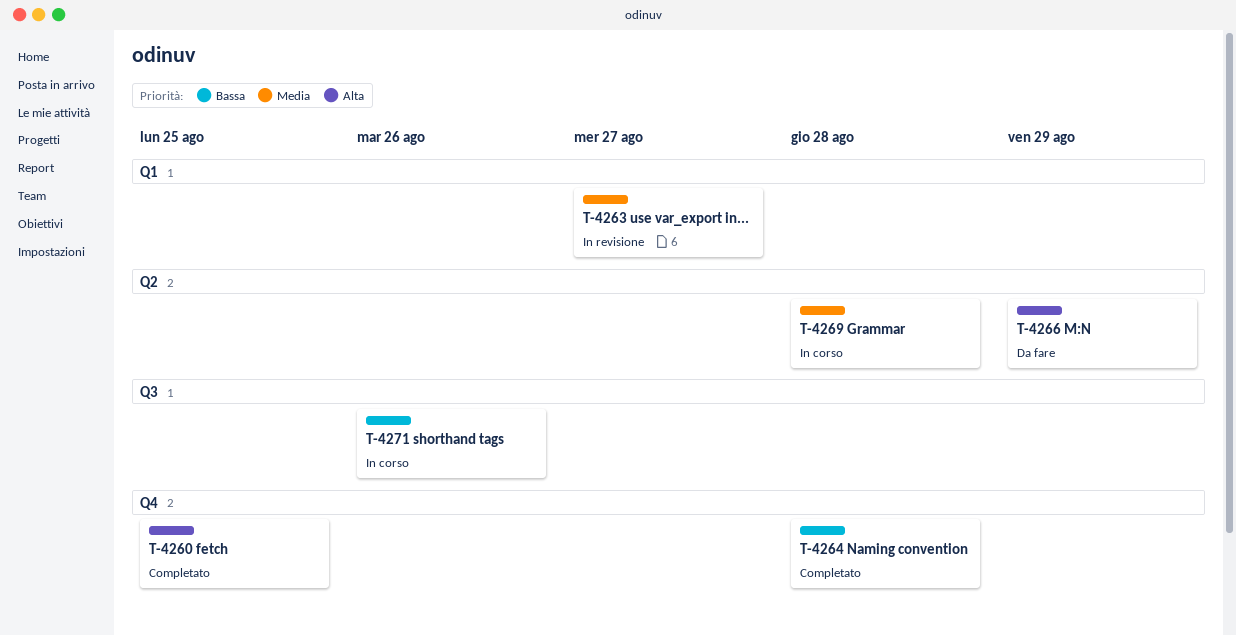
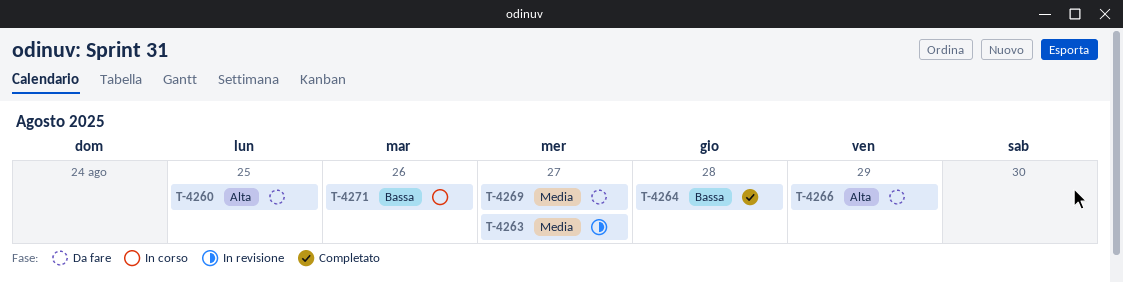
T-4260, status: Completato -> Da fare
T-4269, status: In corso -> Da fare
T-4269, due: Aug 28 -> Aug 27

